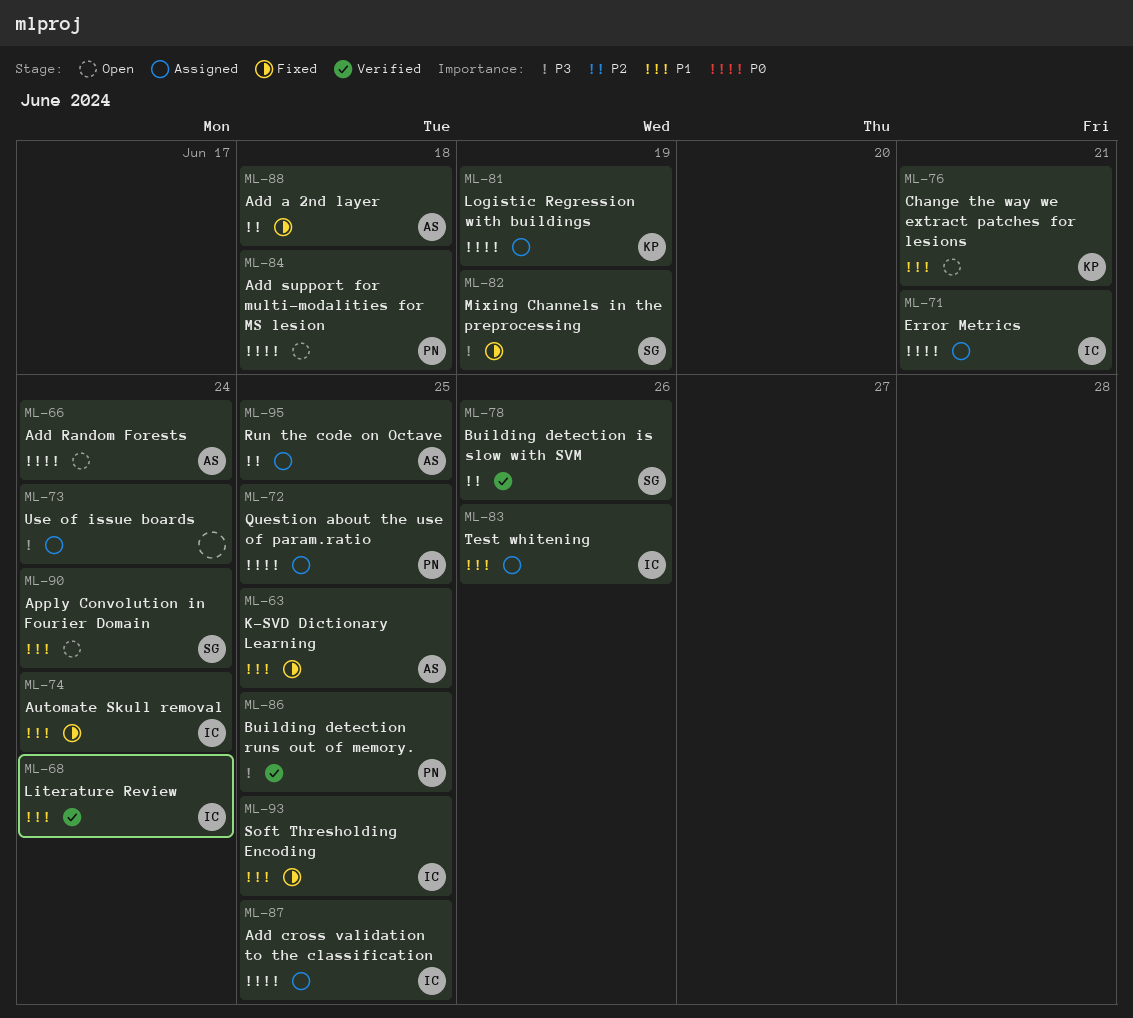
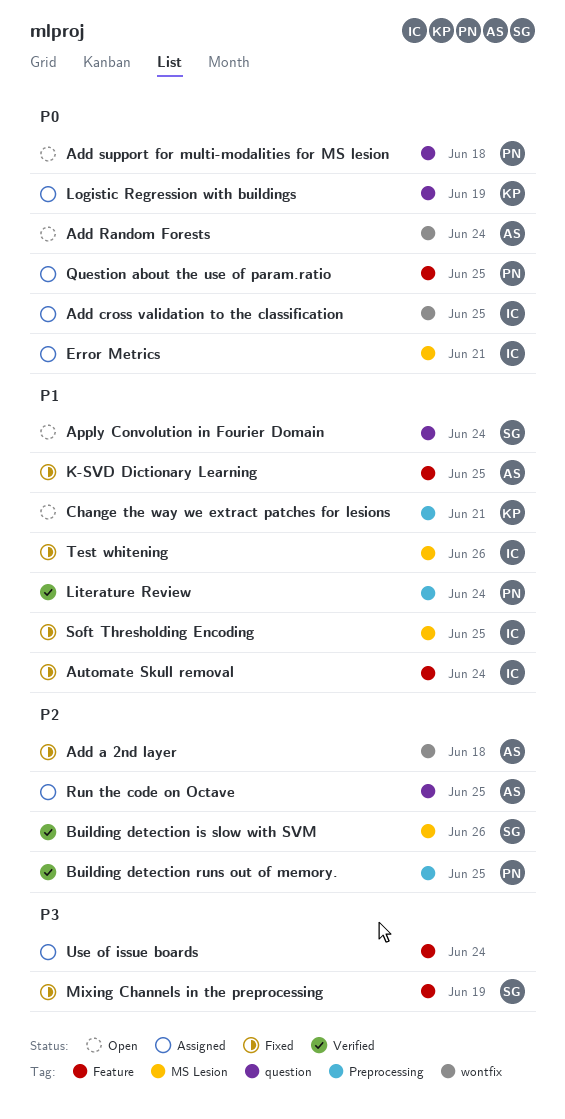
Building detection runs out of memory., priority: P3 -> P2
Literature Review, owner: IC -> PN
Test whitening, status: Assigned -> Fixed

